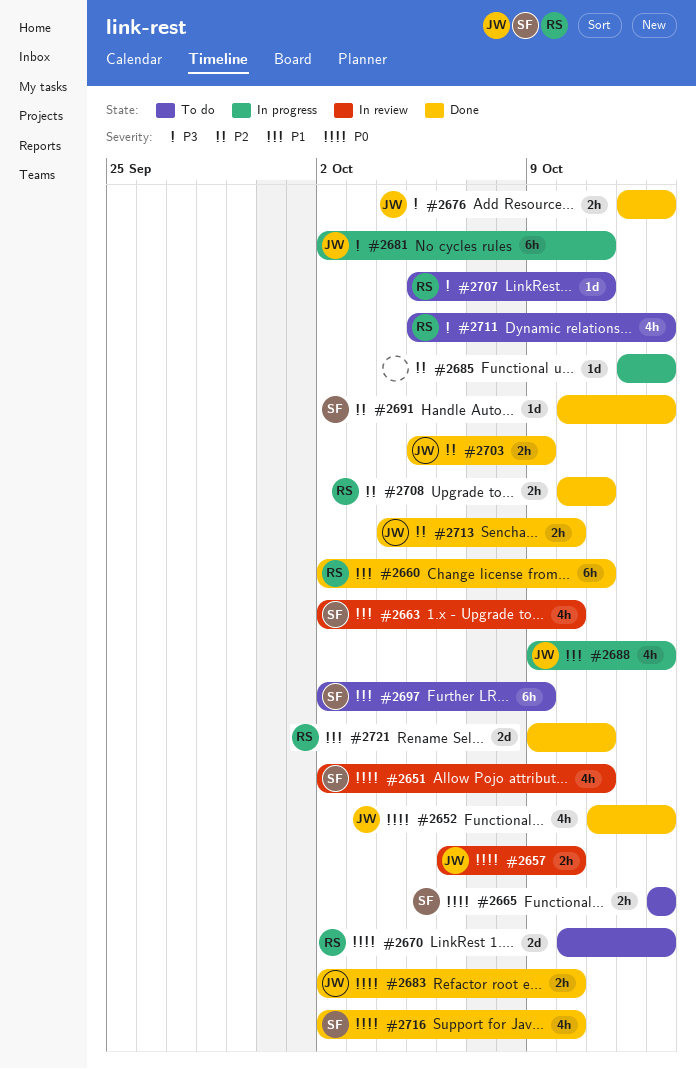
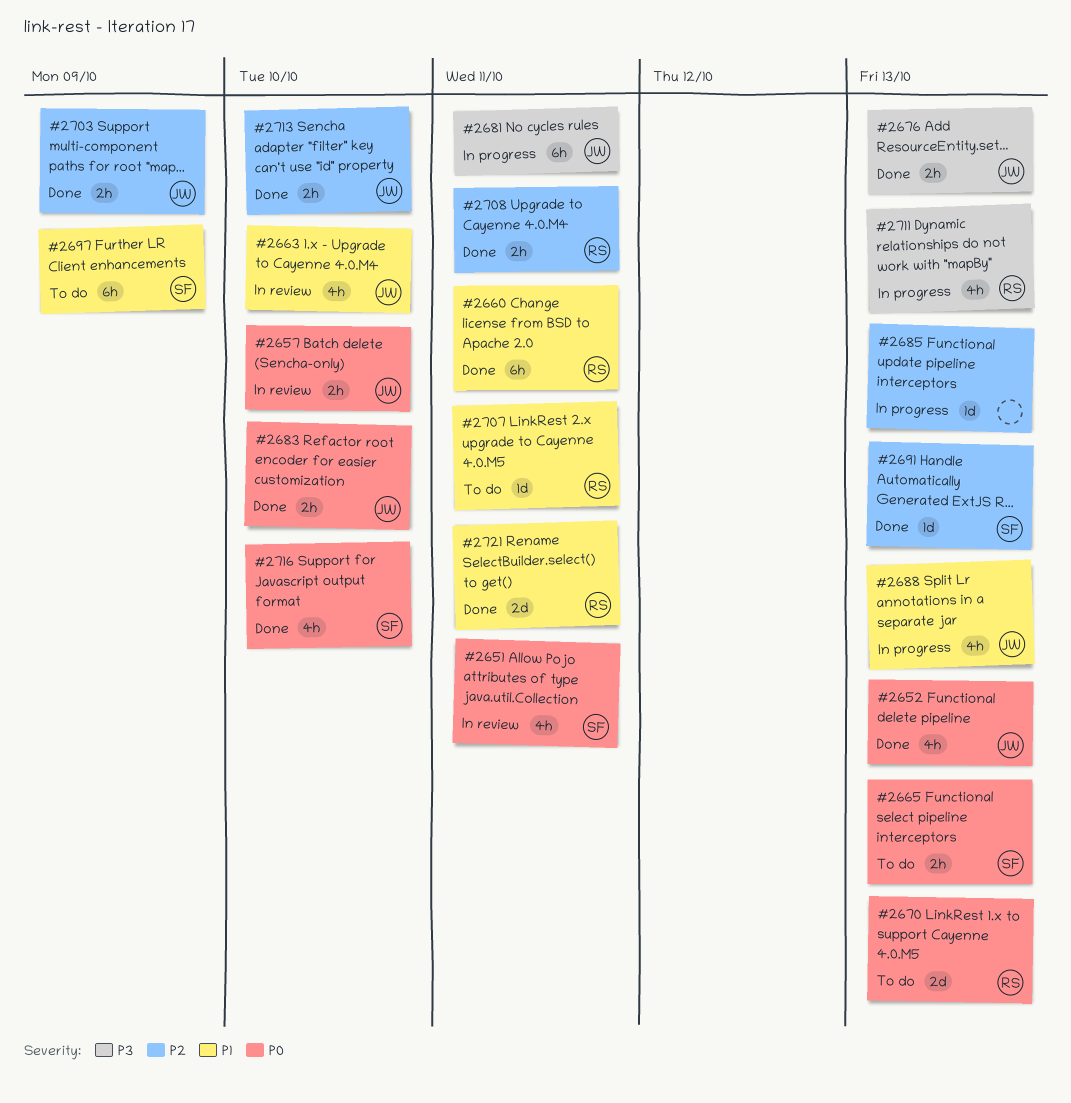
#2663, owner: SF -> JW
#2707, priority: P3 -> P1
#2711, status: To do -> In progress

